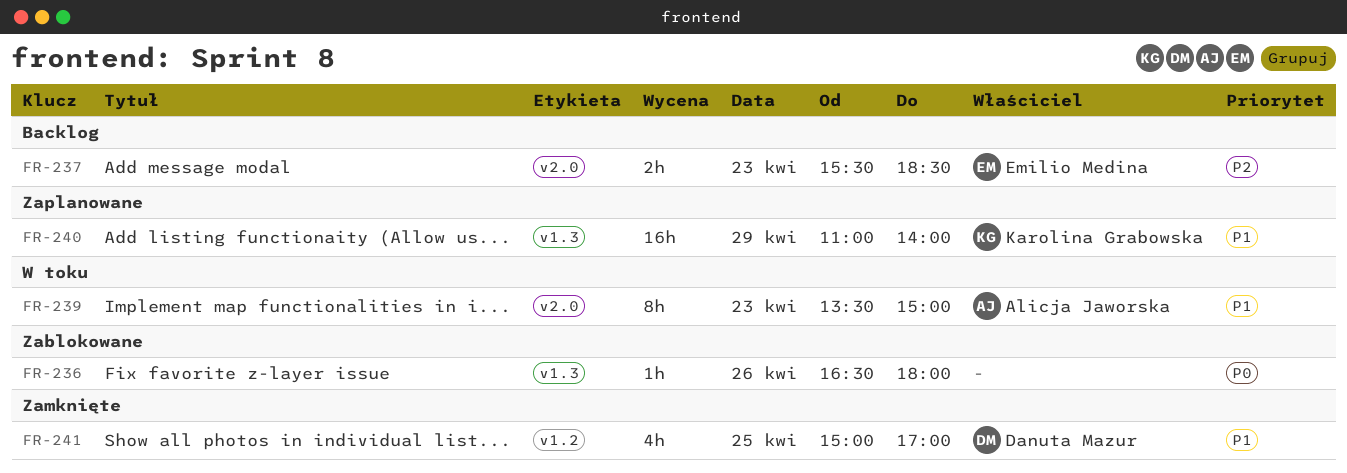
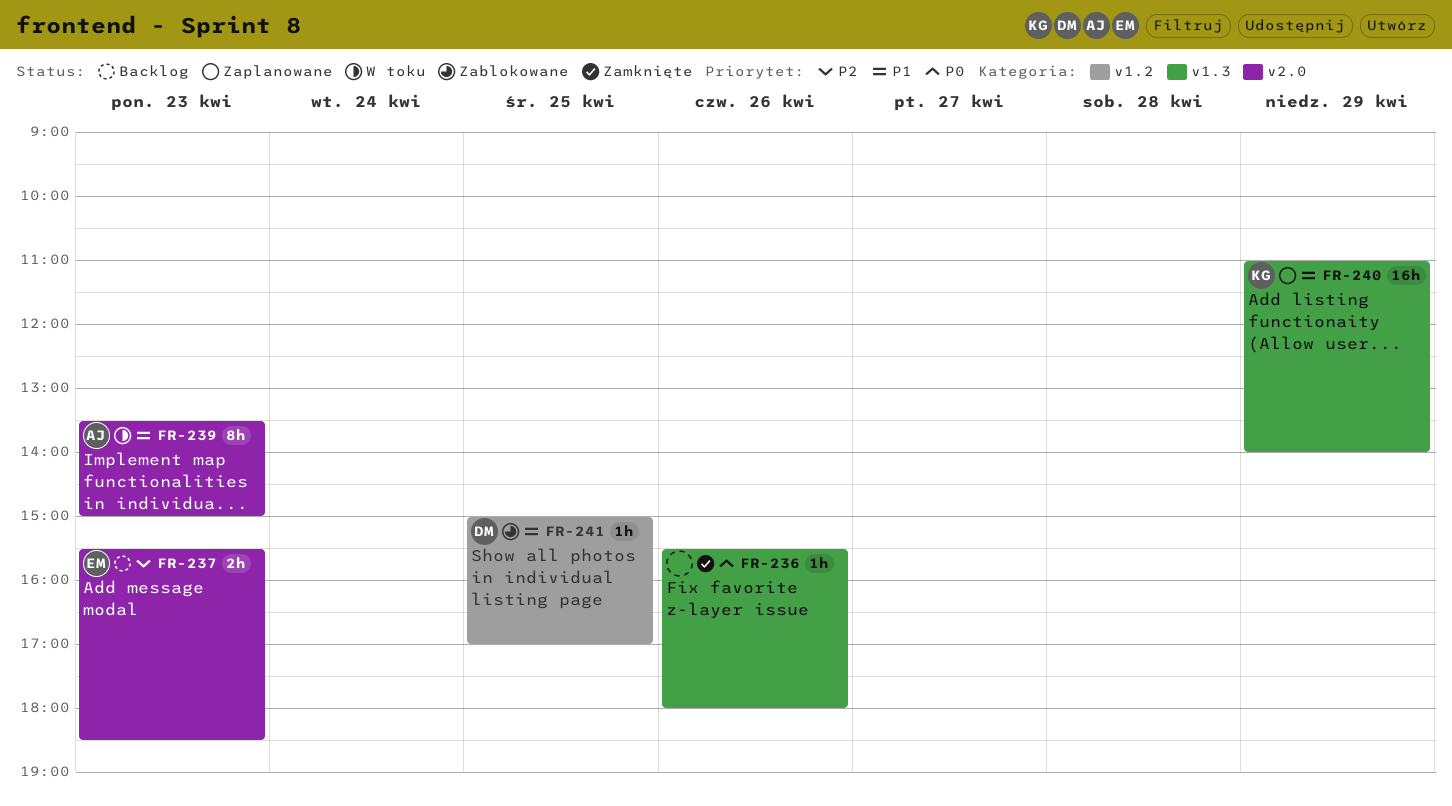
FR-236, status: Zablokowane -> Zamknięte
FR-236, begins: 16:30 -> 15:30
FR-241, status: Zamknięte -> Zablokowane
FR-241, estimate: 4h -> 1h

